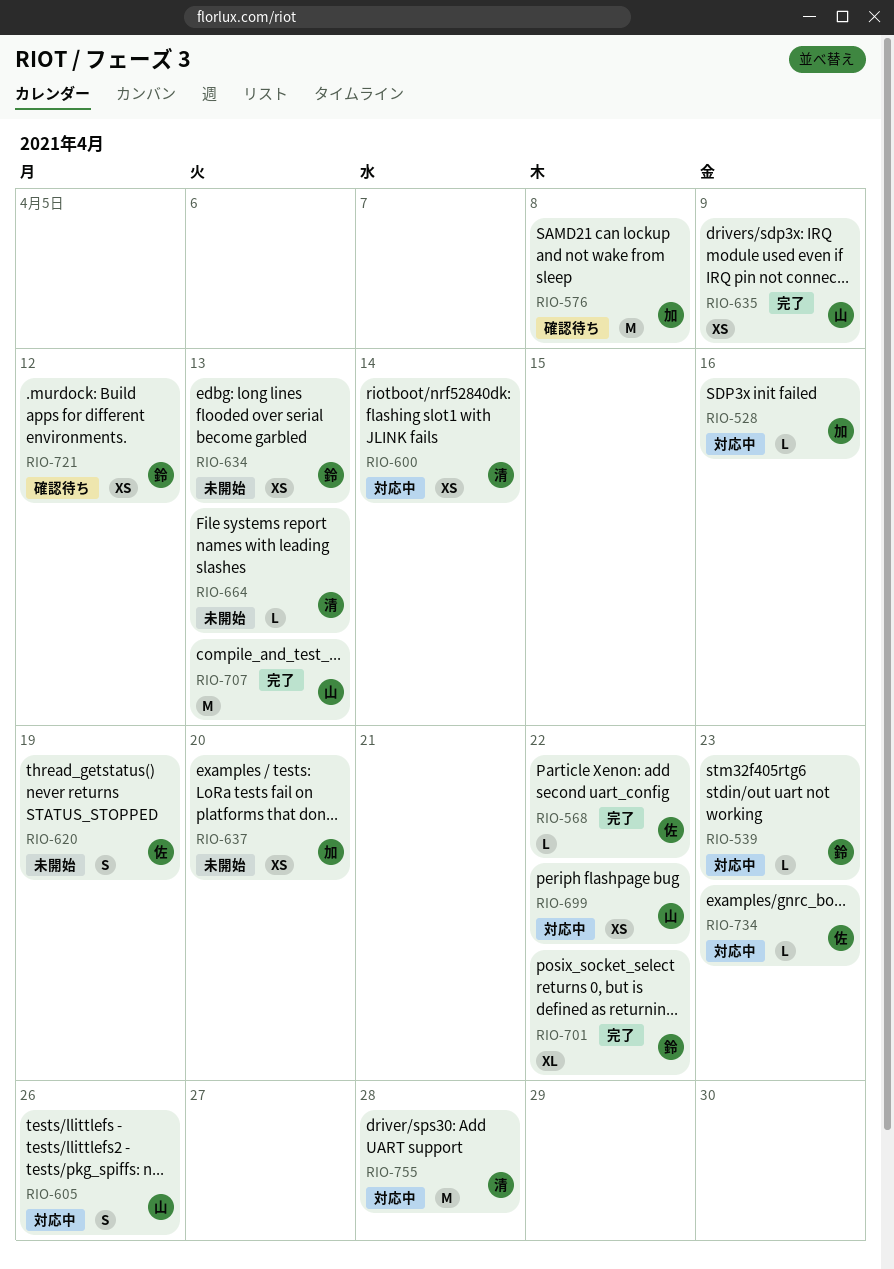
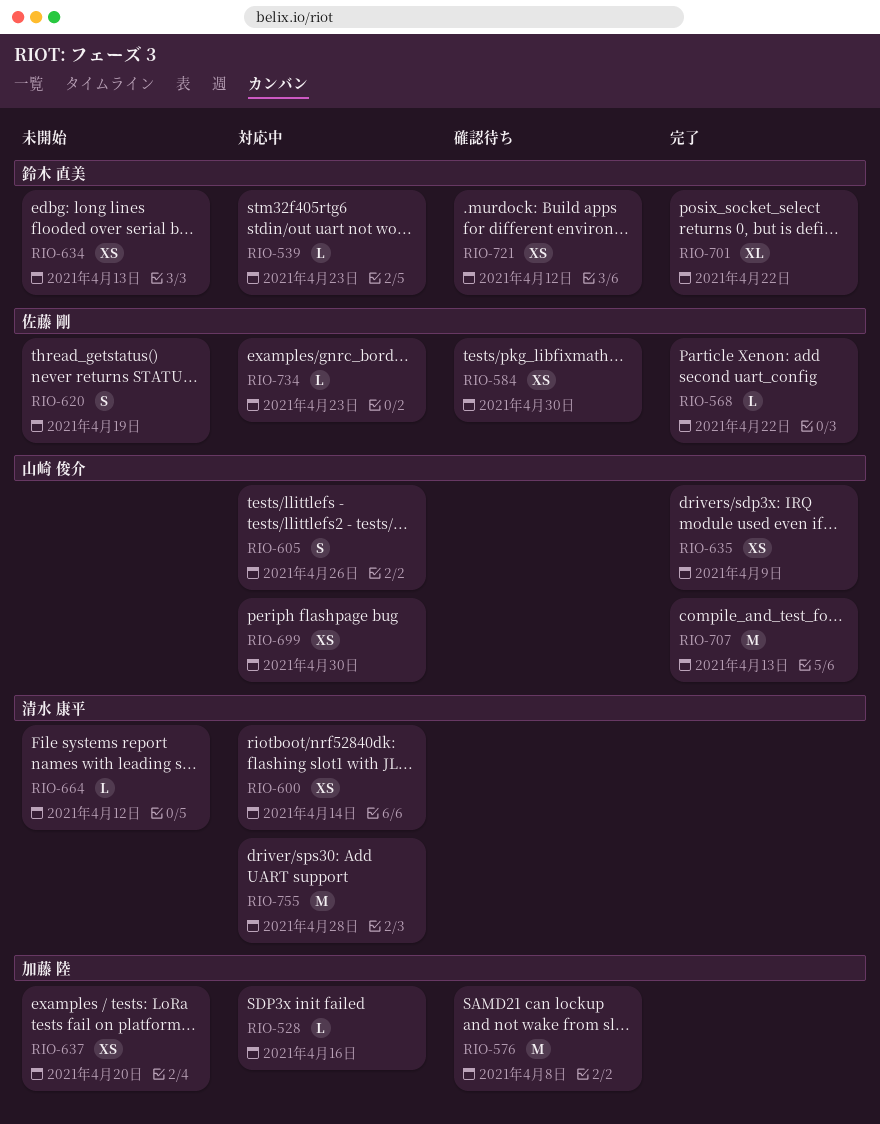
RIO-584: none -> present
RIO-664, due: Apr 13 -> Apr 12
RIO-699, due: Apr 22 -> Apr 30

